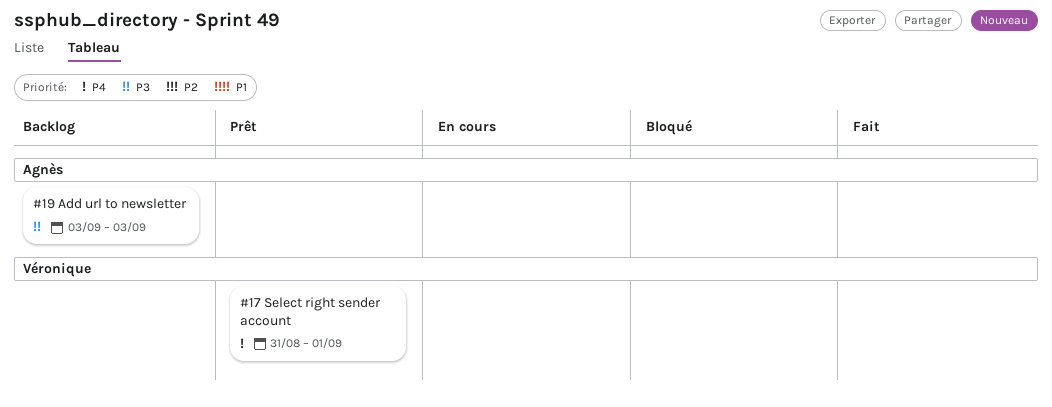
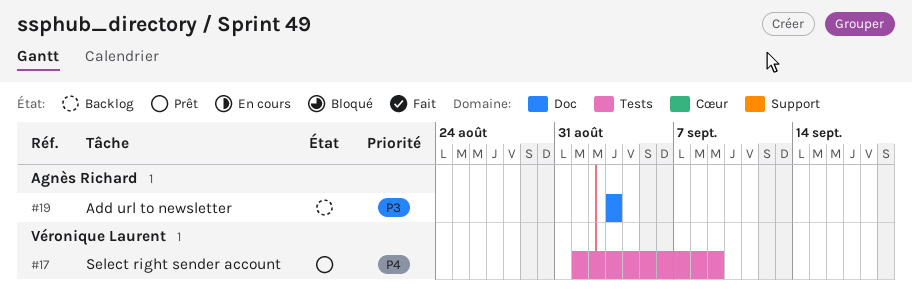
#17, start: Aug 31 -> Sep 1
#17, due: Sep 1 -> Sep 9

